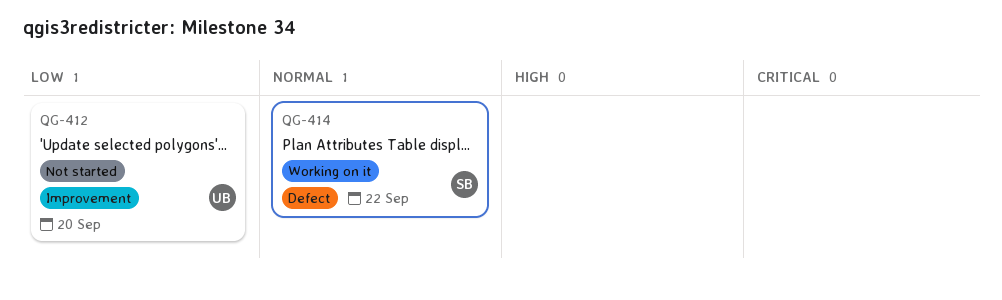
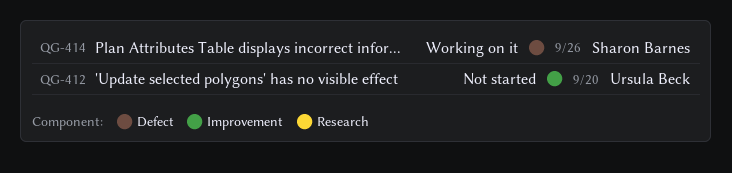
QG-414, due: Sep 22 -> Sep 26

